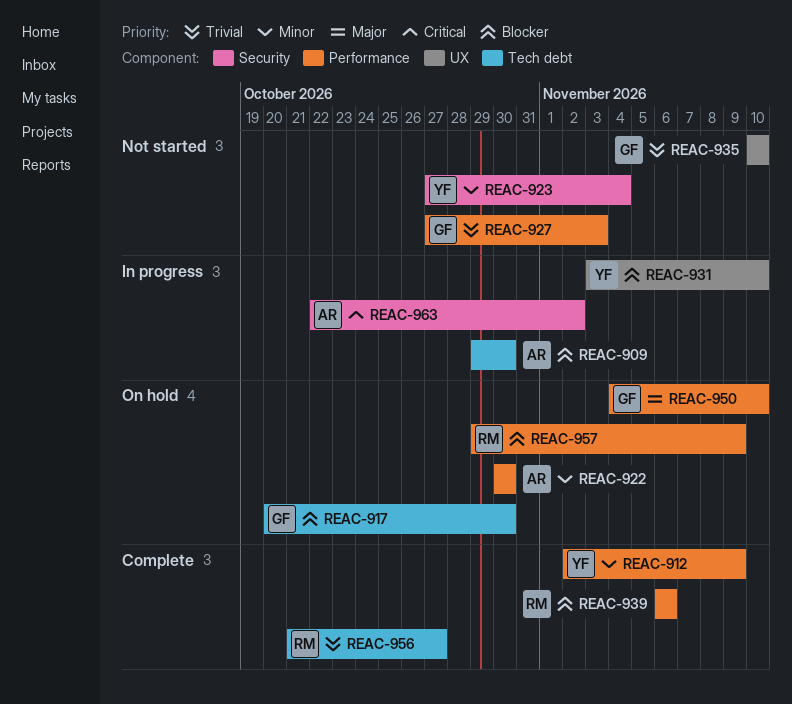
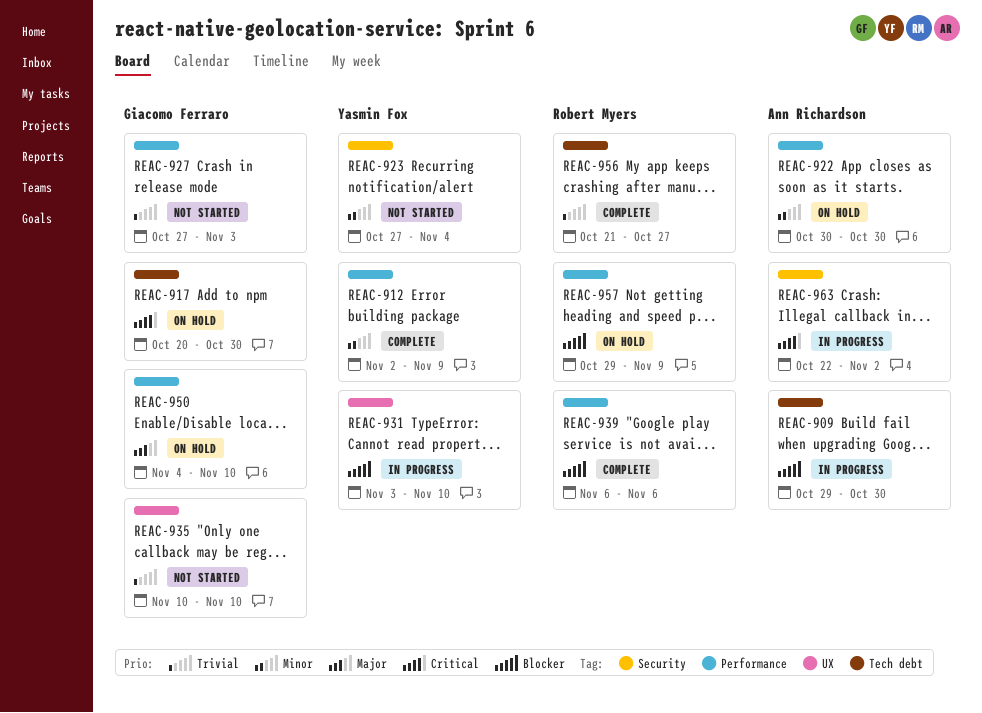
REAC-917, priority: Blocker -> Critical

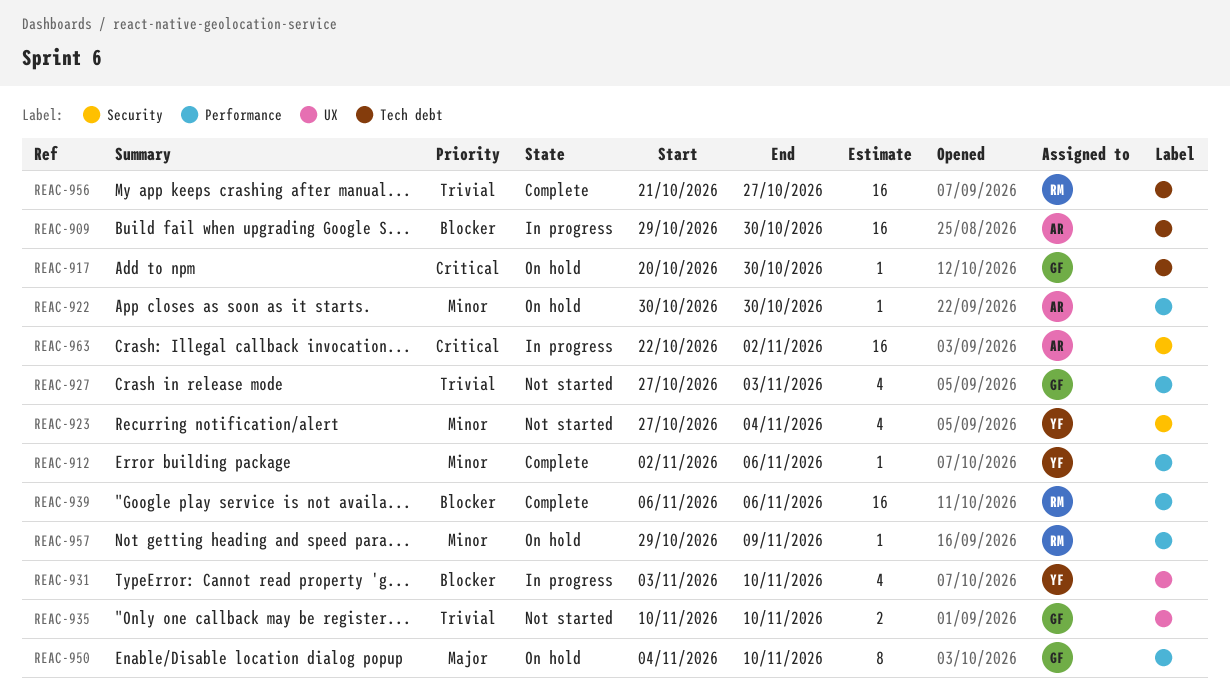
REAC-912, due: Nov 9 -> Nov 6
REAC-957, priority: Blocker -> Minor

